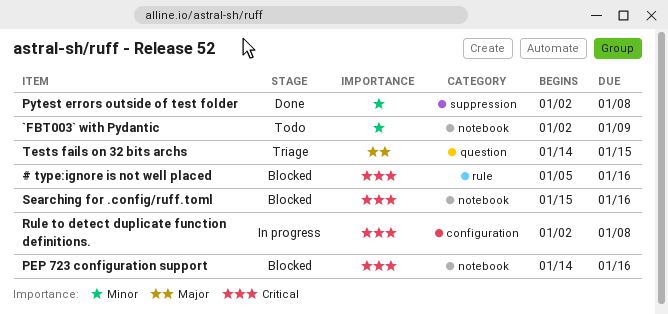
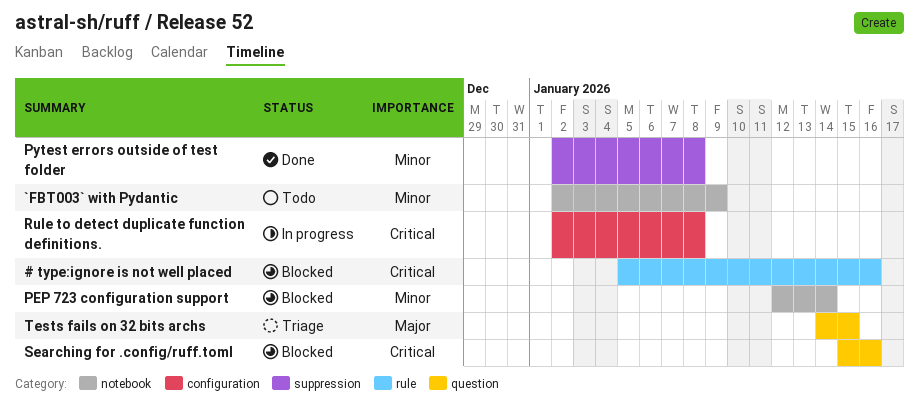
PEP 723 configuration support, priority: Critical -> Minor
PEP 723 configuration support, start: Jan 14 -> Jan 12
PEP 723 configuration support, due: Jan 16 -> Jan 14
Searching for .config/ruff.toml, label: notebook -> question

